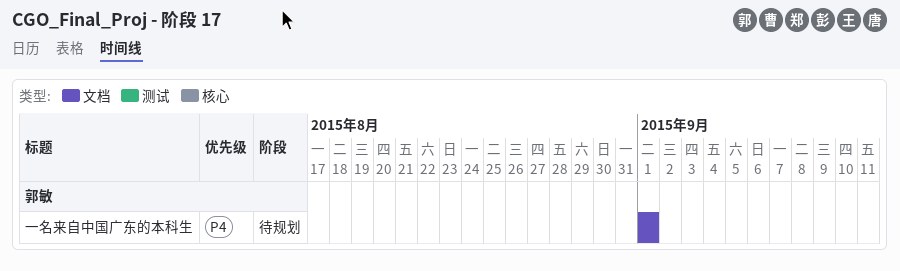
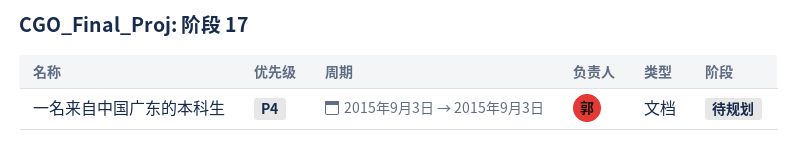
一名来自中国广东的本科生, start: Sep 1 -> Sep 3
一名来自中国广东的本科生, due: Sep 1 -> Sep 3

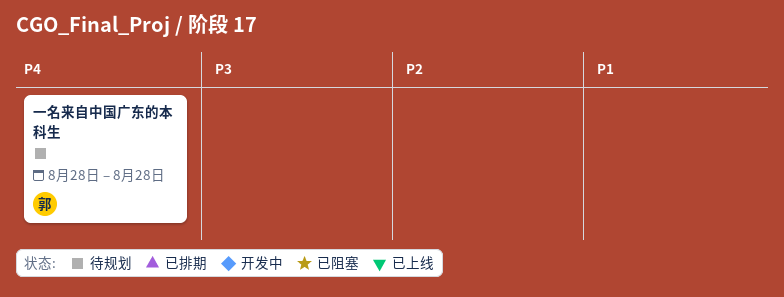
一名来自中国广东的本科生, start: Sep 3 -> Aug 28
一名来自中国广东的本科生, due: Sep 3 -> Aug 28

